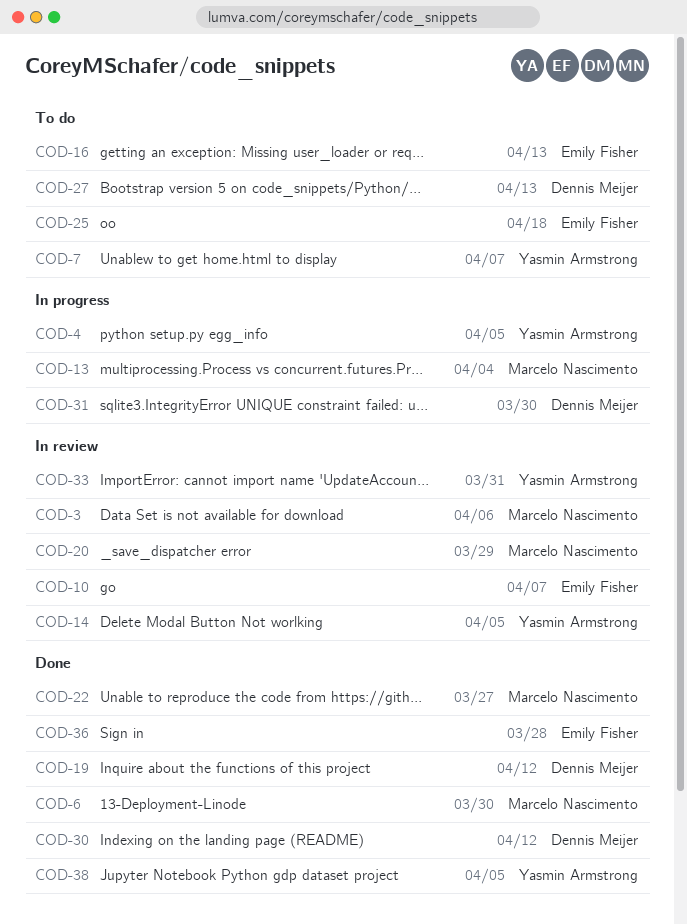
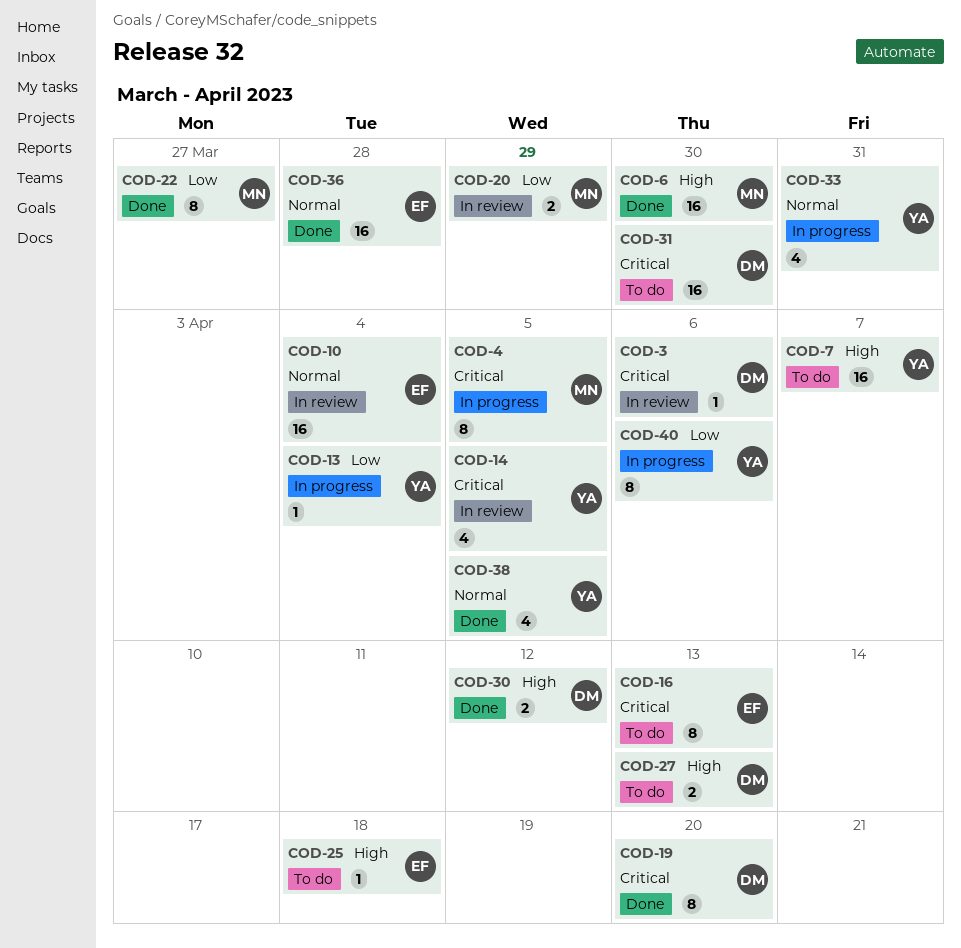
COD-3, owner: Marcelo Nascimento -> Dennis Meijer
COD-4, owner: Yasmin Armstrong -> Marcelo Nascimento
COD-10, due: Apr 7 -> Apr 4
COD-13, owner: Marcelo Nascimento -> Yasmin Armstrong
COD-19, due: Apr 12 -> Apr 20
COD-31, status: In progress -> To do
COD-33, status: In review -> In progress
COD-40: none -> present

